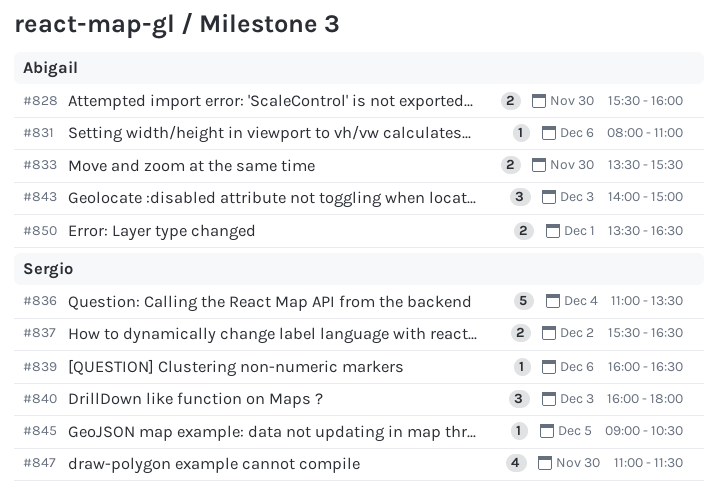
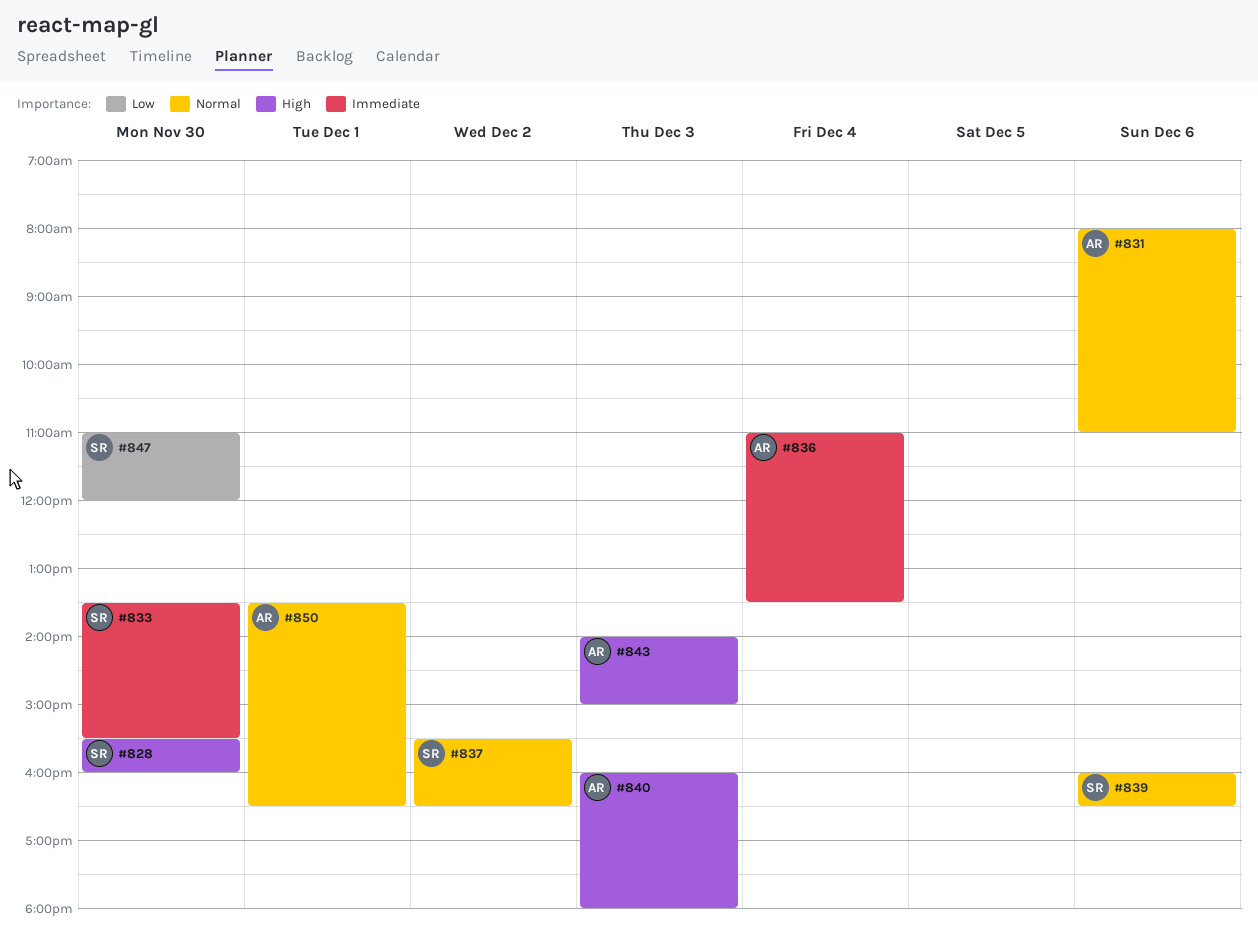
#828, owner: Abigail -> Sergio
#833, owner: Abigail -> Sergio
#836, owner: Sergio -> Abigail
#840, owner: Sergio -> Abigail
#845: present -> none
#847, ends: 11:30 -> 12:00

